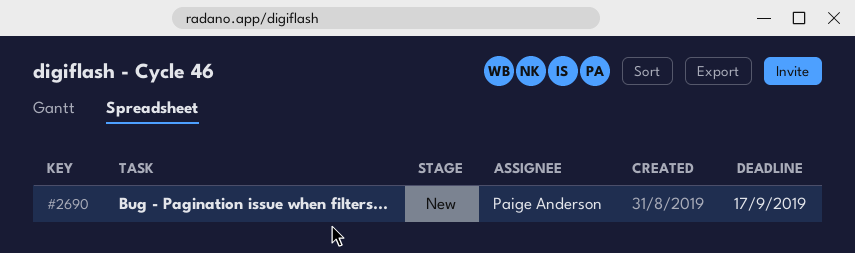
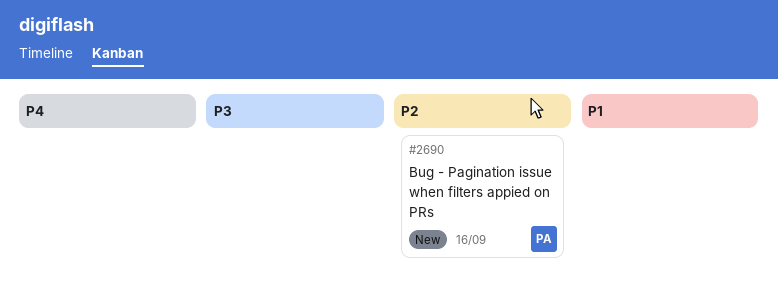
#2690, due: Sep 17 -> Sep 16

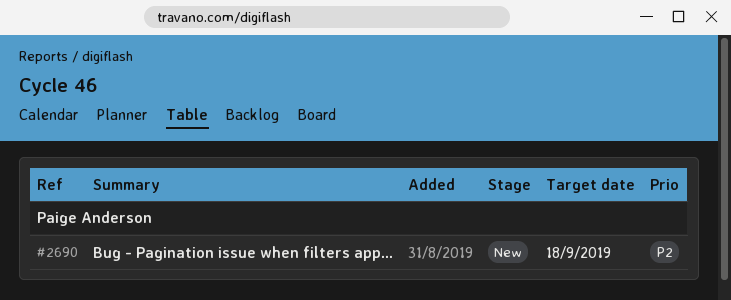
#2690, due: Sep 16 -> Sep 18

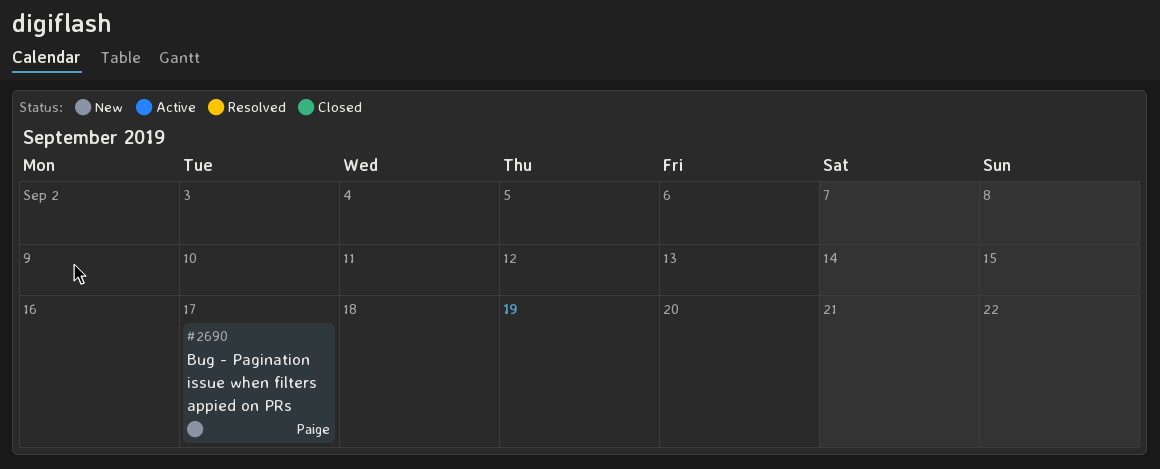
#2690, due: Sep 18 -> Sep 17

